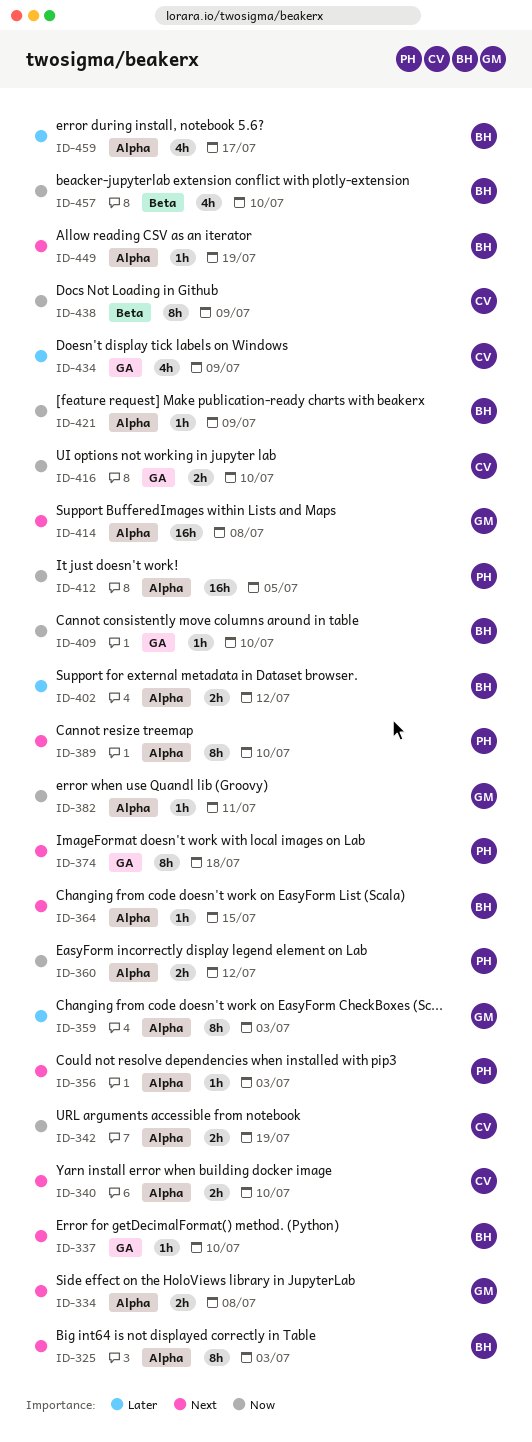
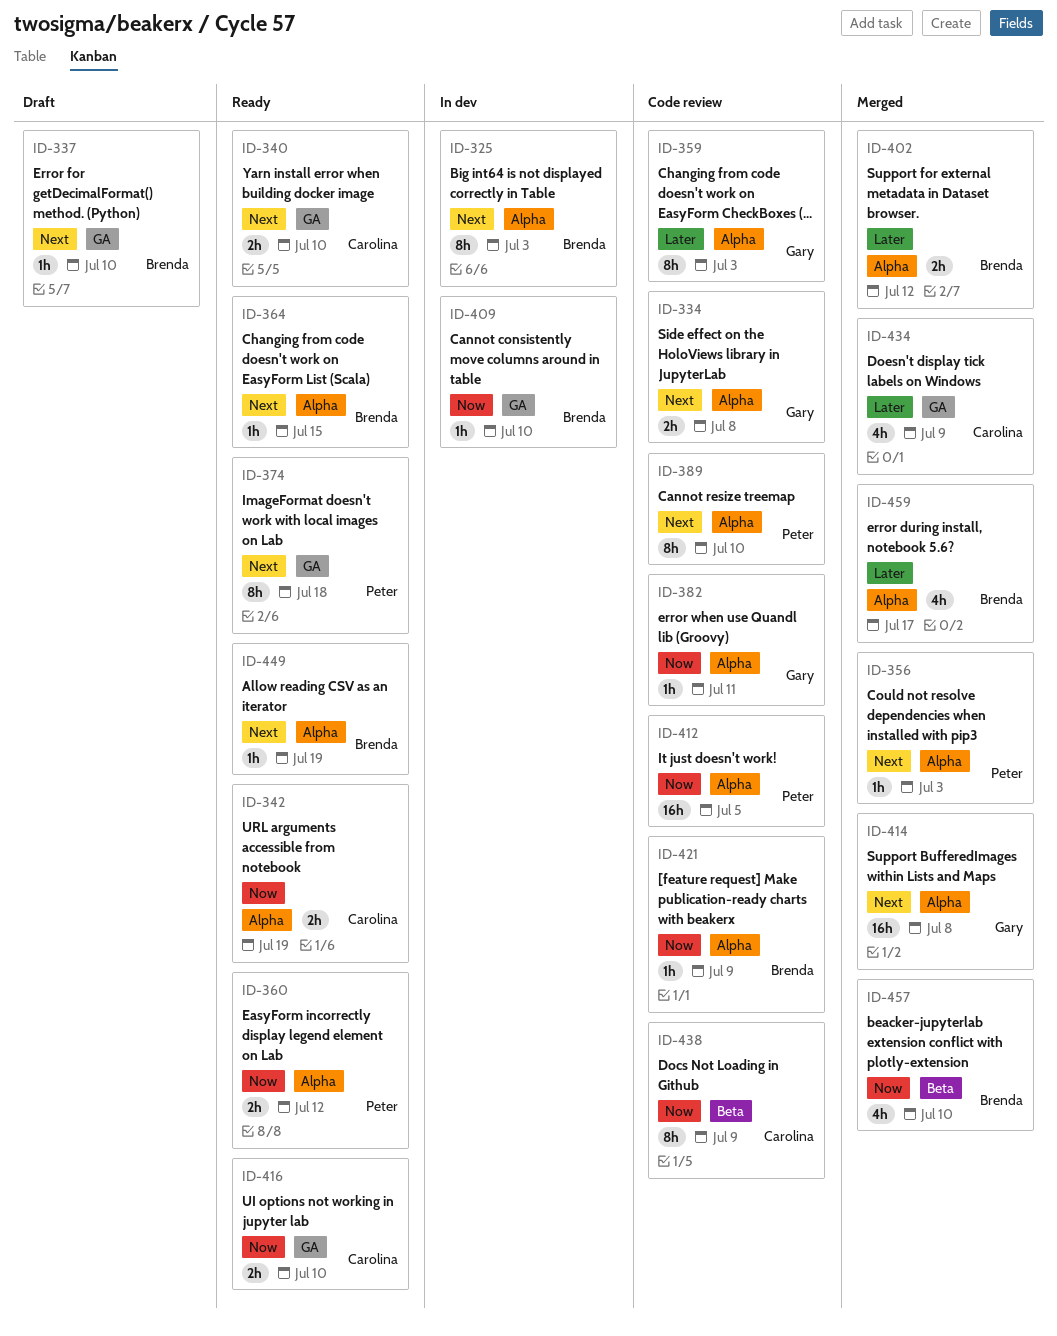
ID-340, label: Alpha -> GA

